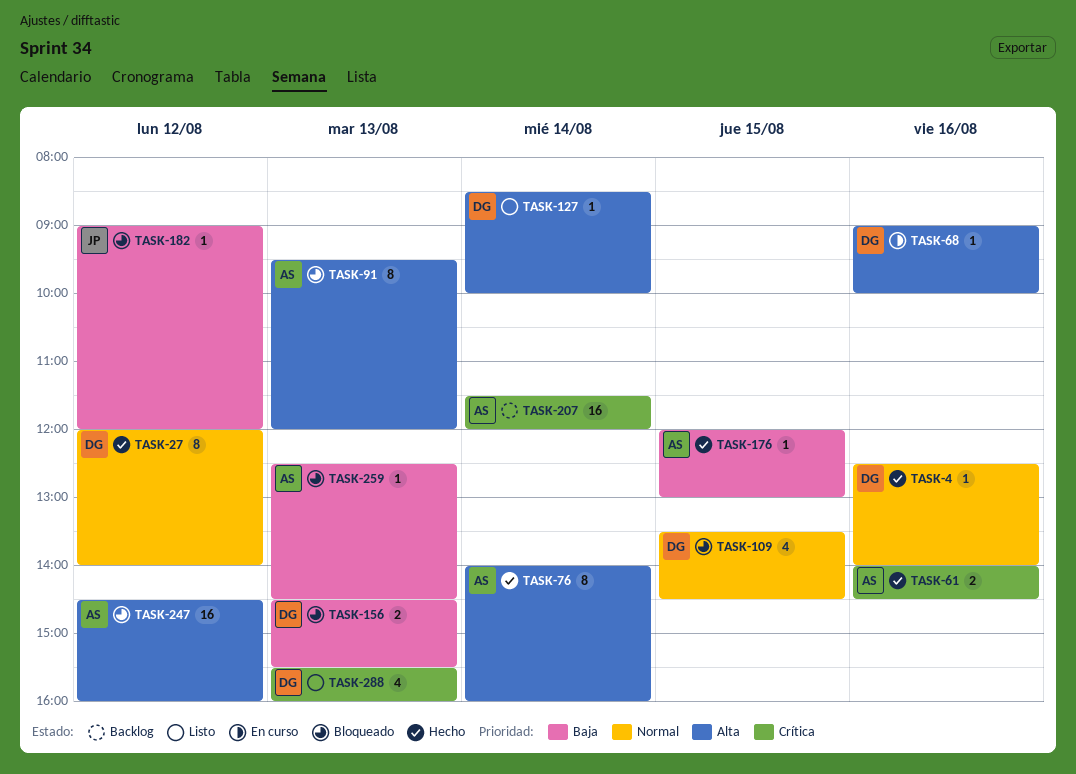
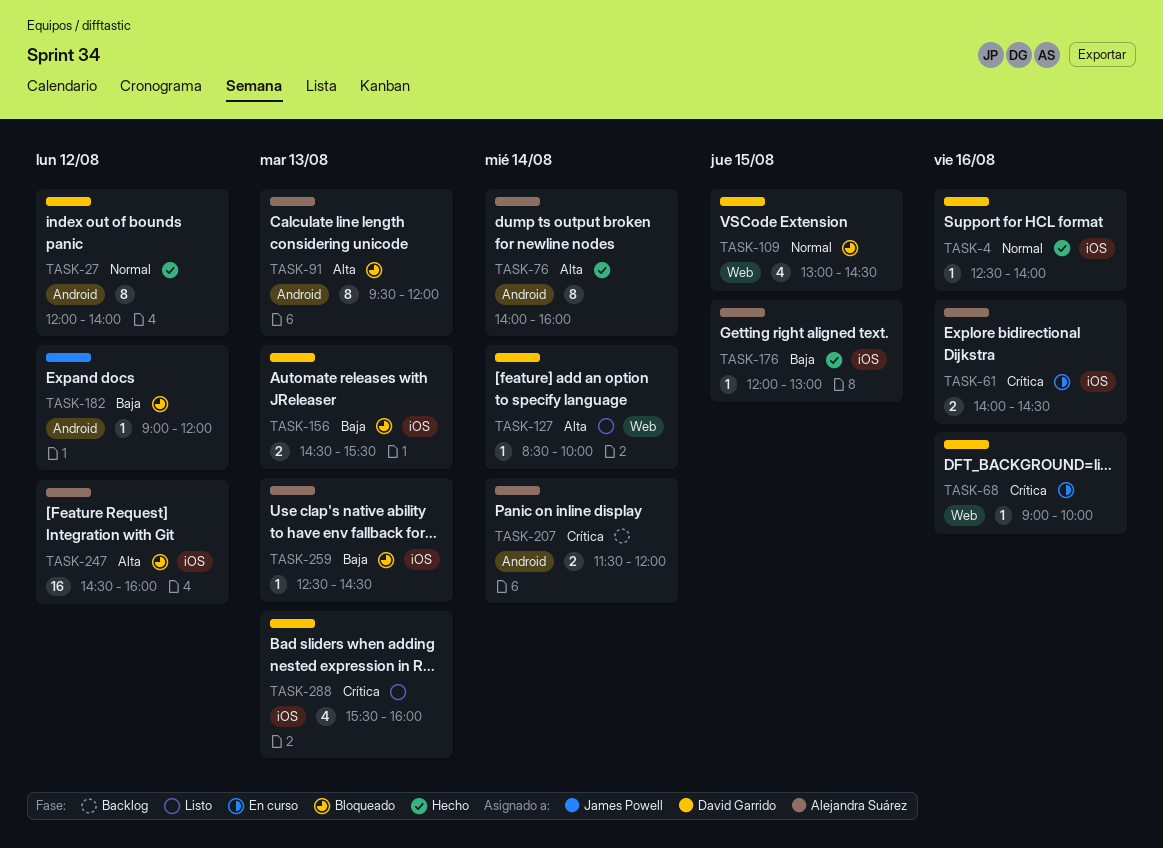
TASK-61, status: Hecho -> En curso
TASK-68, priority: Alta -> Crítica
TASK-109, begins: 13:30 -> 13:00
TASK-207, estimate: 16 -> 2

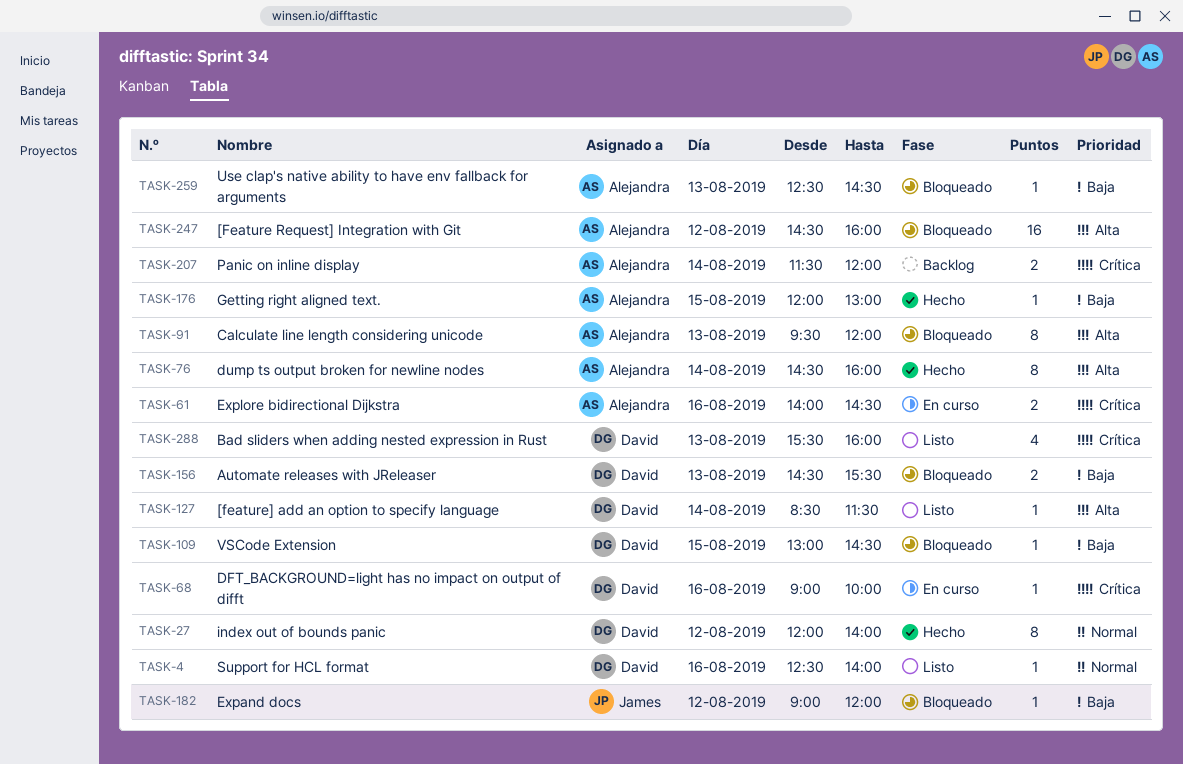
TASK-4, status: Hecho -> Listo
TASK-76, begins: 14:00 -> 14:30
TASK-109, priority: Normal -> Baja
TASK-109, estimate: 4 -> 1
TASK-127, ends: 10:00 -> 11:30

